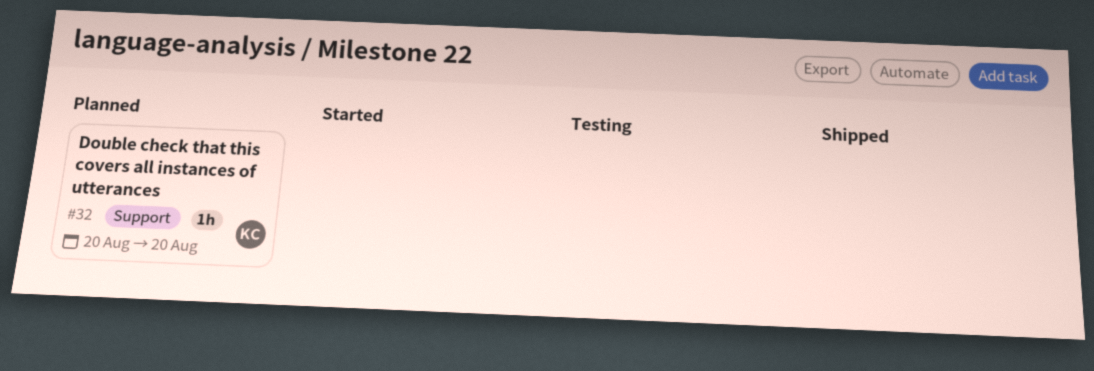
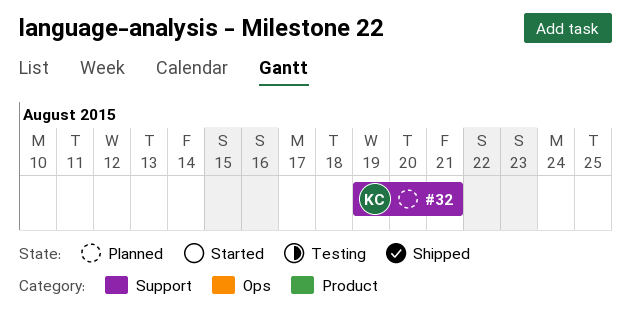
#32, start: Aug 20 -> Aug 19
#32, due: Aug 20 -> Aug 21

